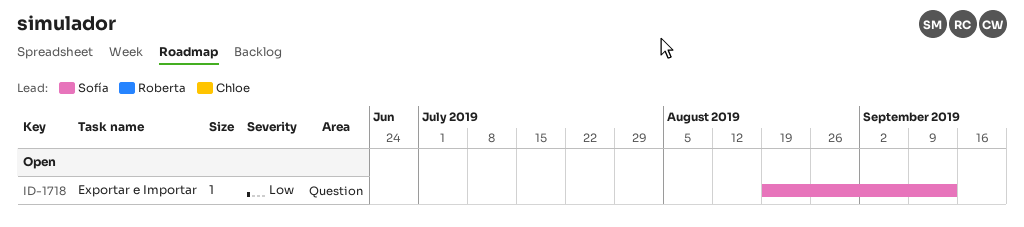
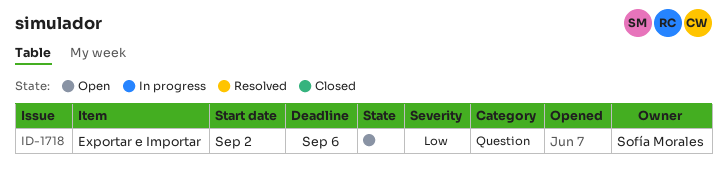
ID-1718, start: Aug 19 -> Sep 2
ID-1718, due: Sep 13 -> Sep 6

